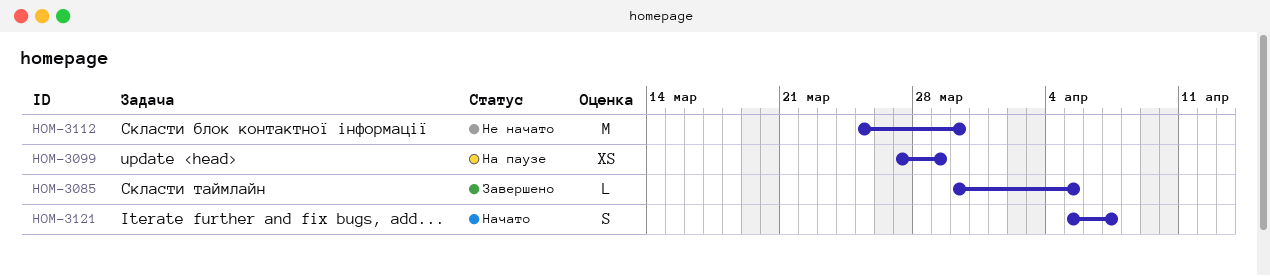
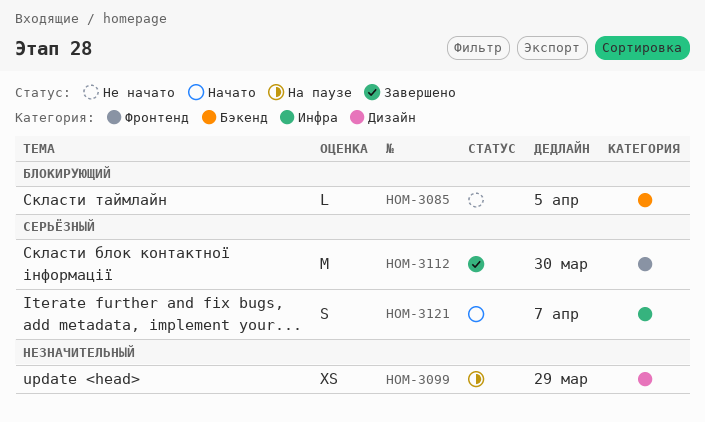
HOM-3085, status: Завершено -> Не начато
HOM-3112, status: Не начато -> Завершено

